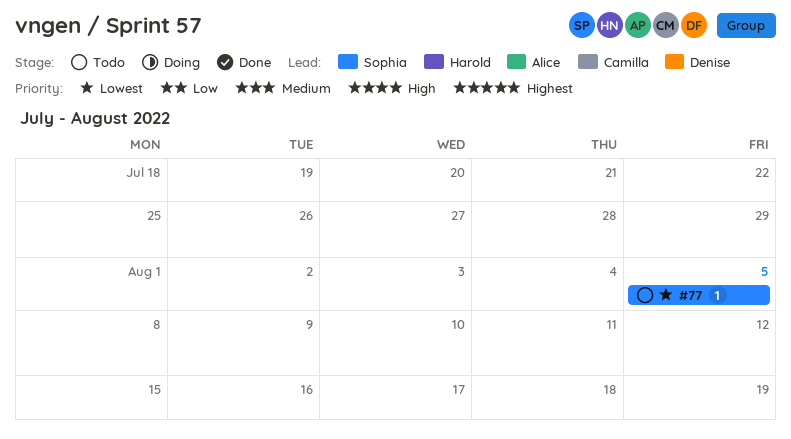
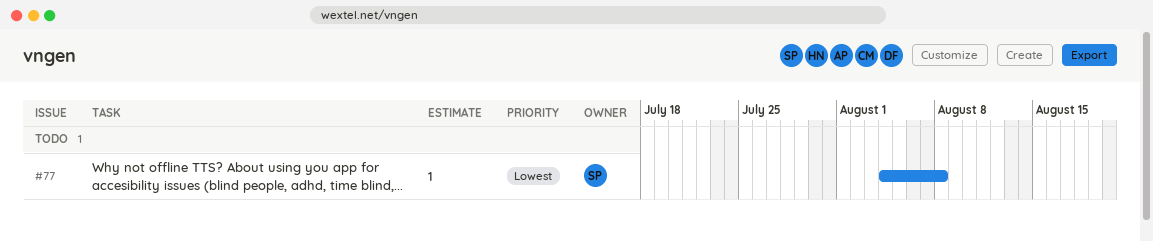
#77, start: Aug 5 -> Aug 4
#77, due: Aug 5 -> Aug 8

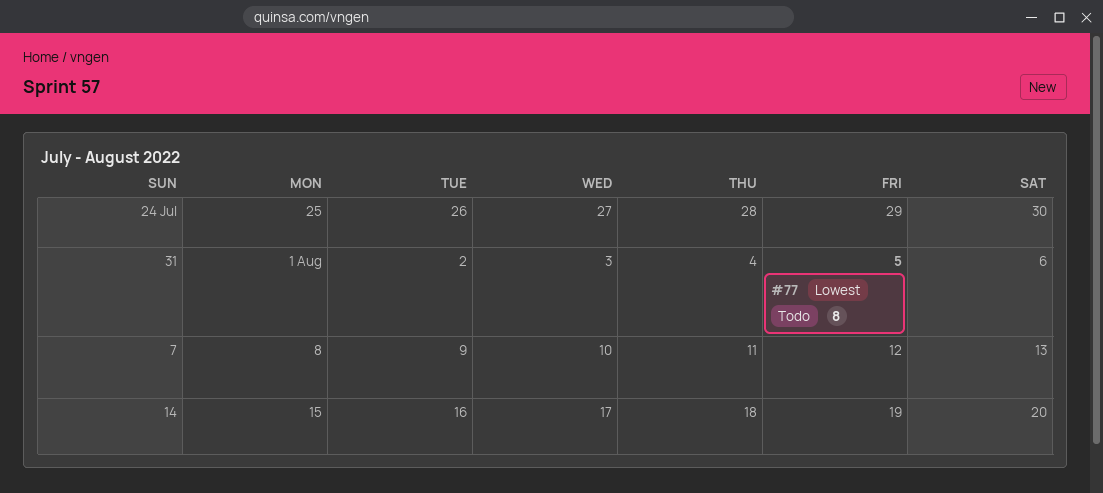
#77, estimate: 1 -> 8
#77, due: Aug 8 -> Aug 5

